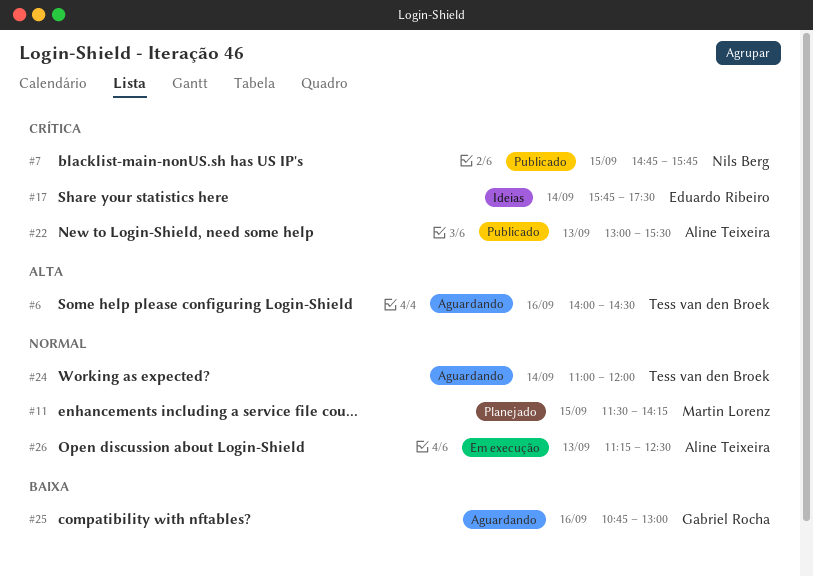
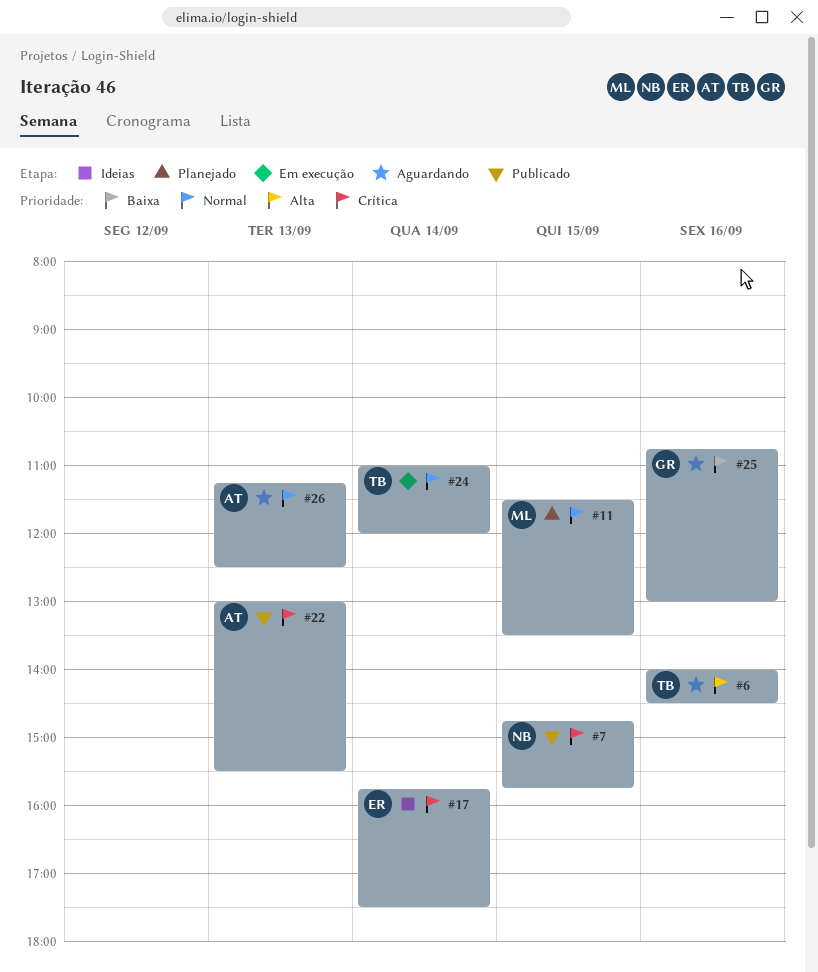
#11, ends: 14:15 -> 13:30
#24, status: Aguardando -> Em execução
#26, status: Em execução -> Aguardando

